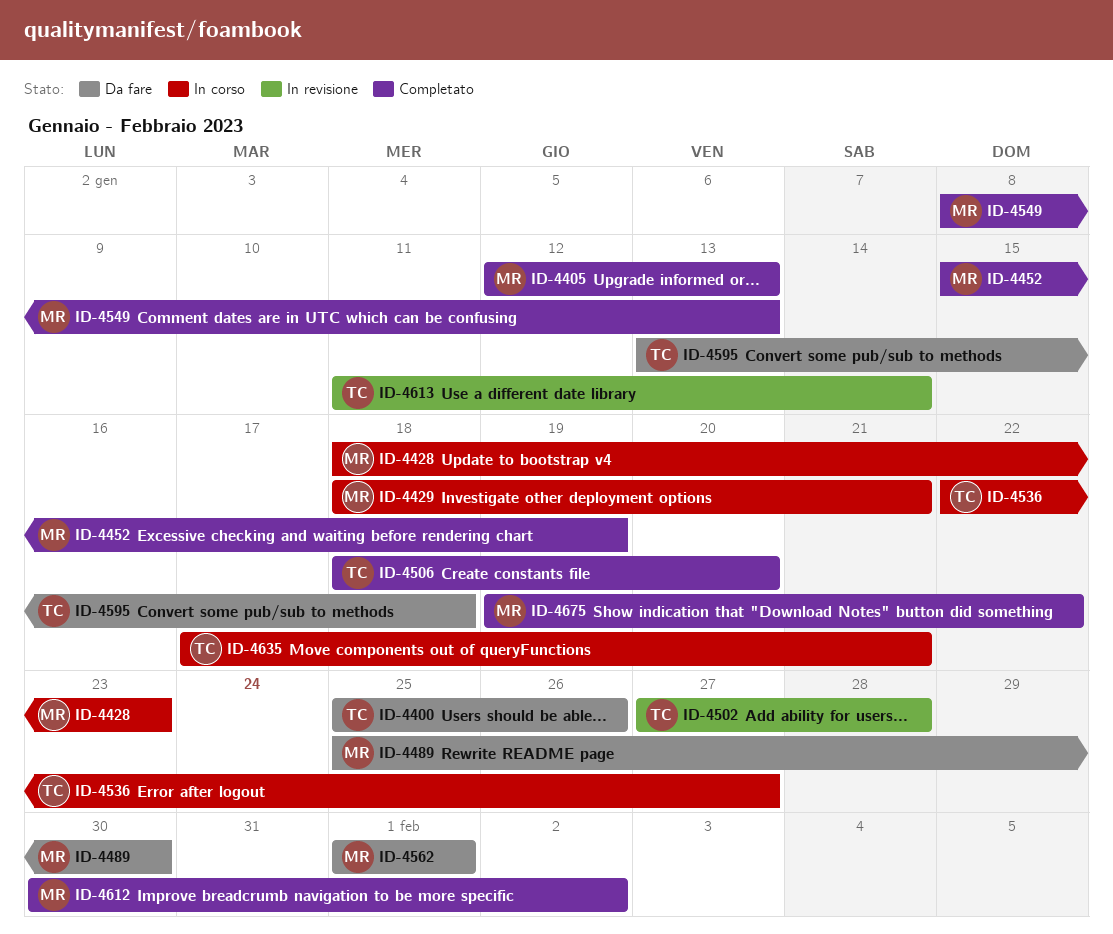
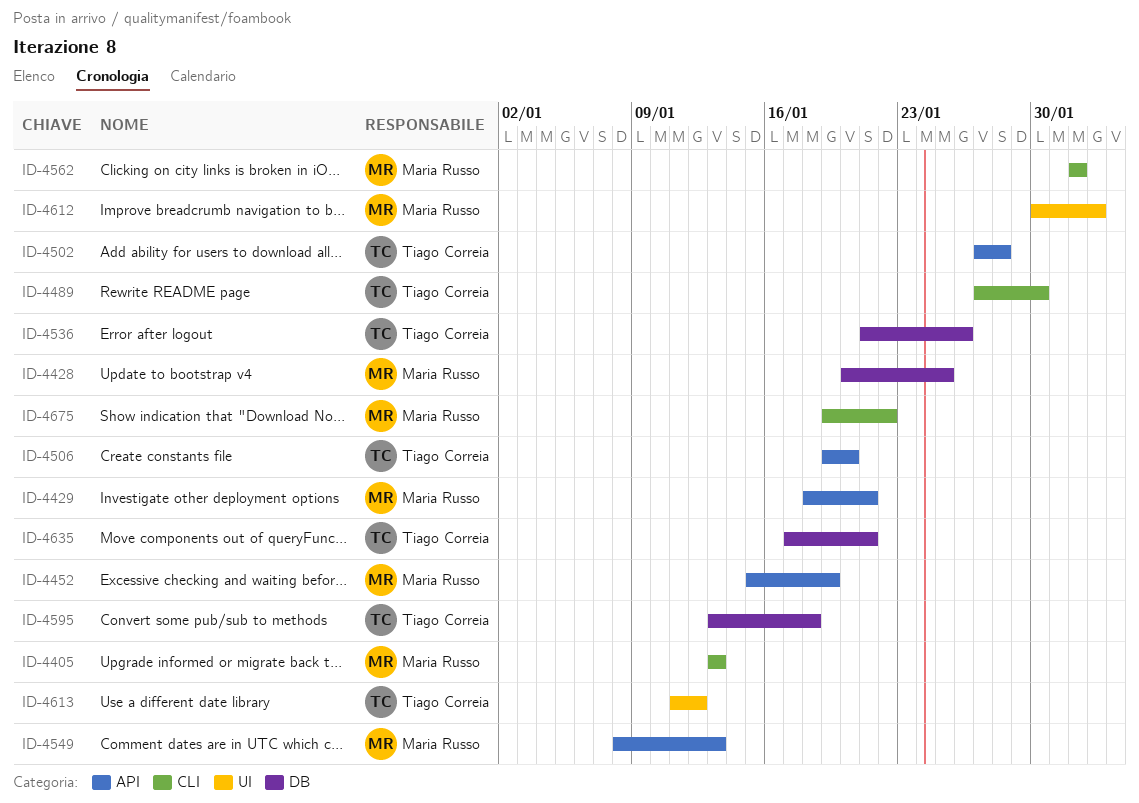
ID-4400: present -> none
ID-4405, start: Jan 12 -> Jan 13
ID-4428, start: Jan 18 -> Jan 20
ID-4428, due: Jan 23 -> Jan 25
ID-4489, owner: Maria Russo -> Tiago Correia
ID-4489, start: Jan 25 -> Jan 27
ID-4506, start: Jan 18 -> Jan 19
ID-4536, start: Jan 22 -> Jan 21
ID-4536, due: Jan 27 -> Jan 26
ID-4613, due: Jan 14 -> Jan 12

